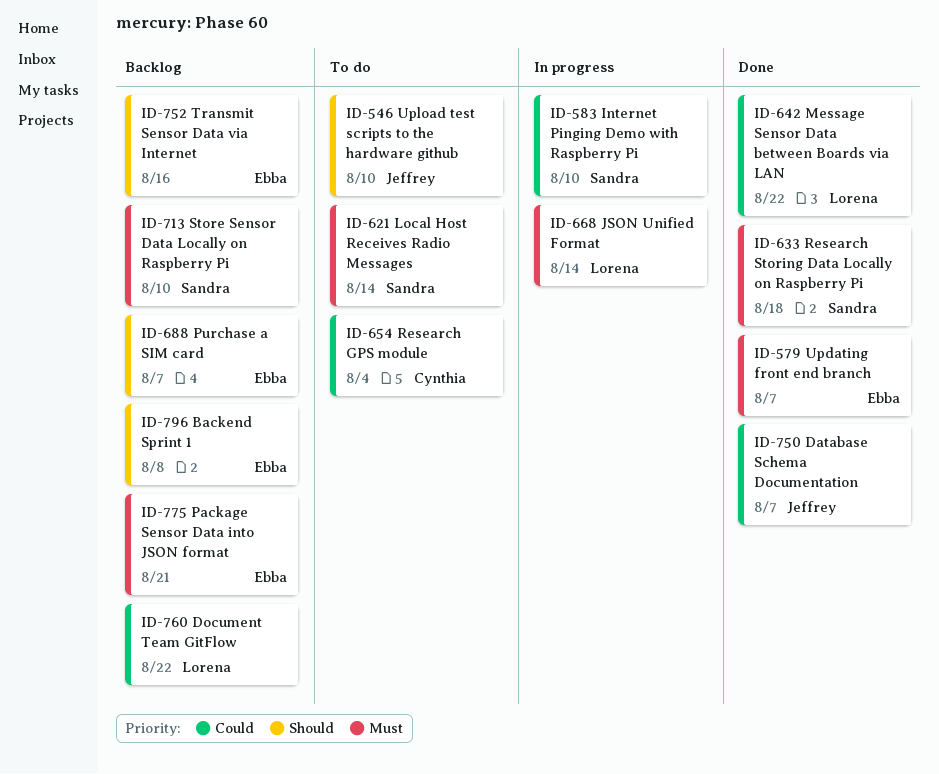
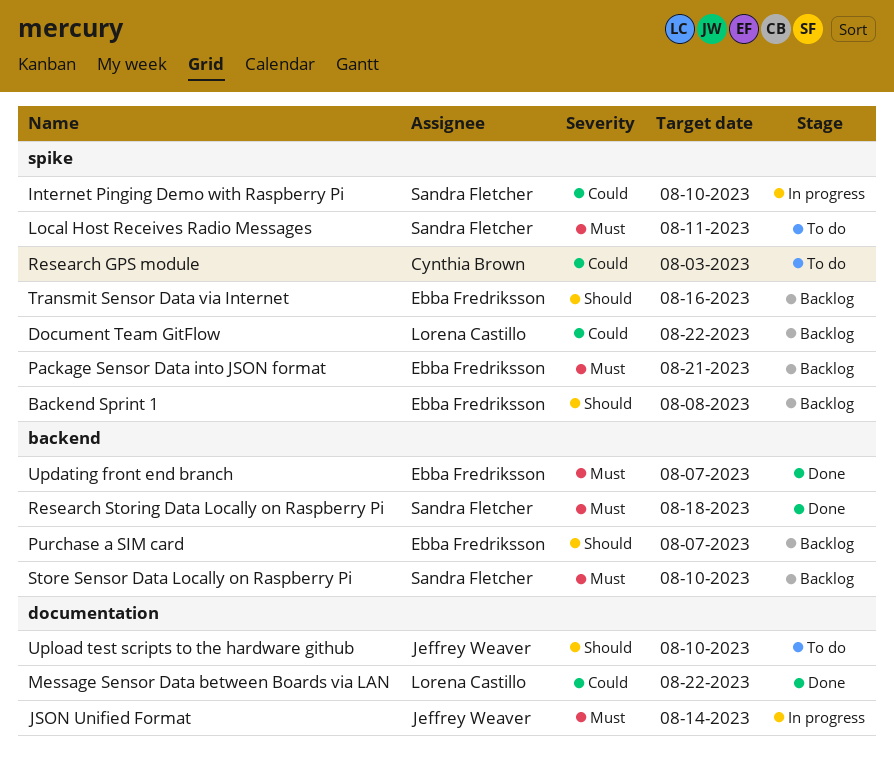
Database Schema Documentation: present -> none
JSON Unified Format, owner: Lorena Castillo -> Jeffrey Weaver
Local Host Receives Radio Messages, due: Aug 14 -> Aug 11
Research GPS module, due: Aug 4 -> Aug 3

